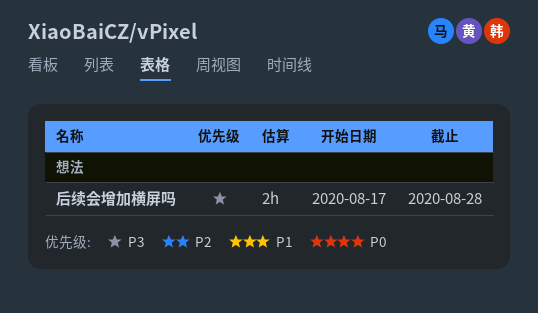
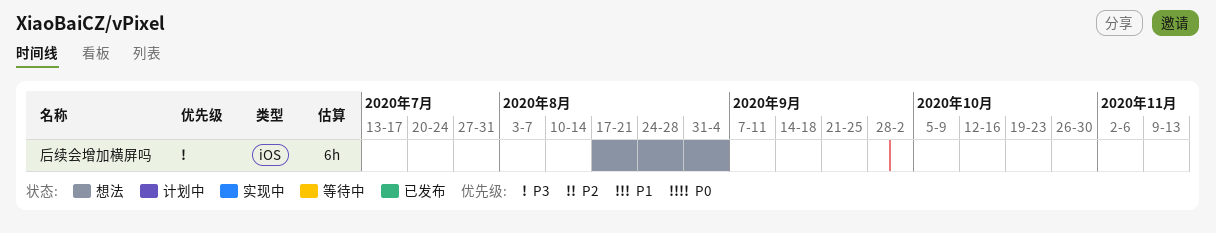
后续会增加横屏吗, estimate: 2h -> 6h
后续会增加横屏吗, due: Aug 28 -> Sep 4

